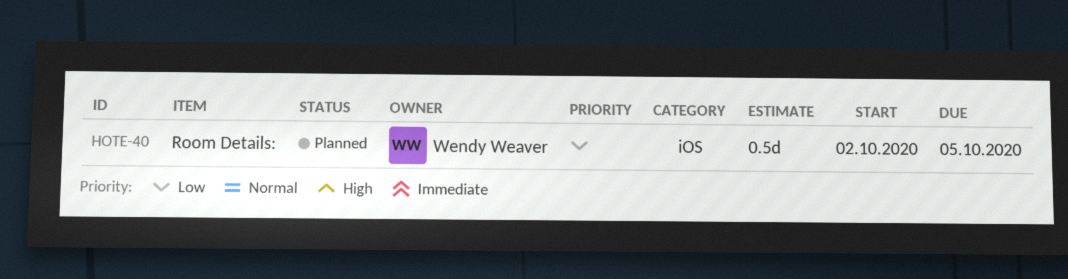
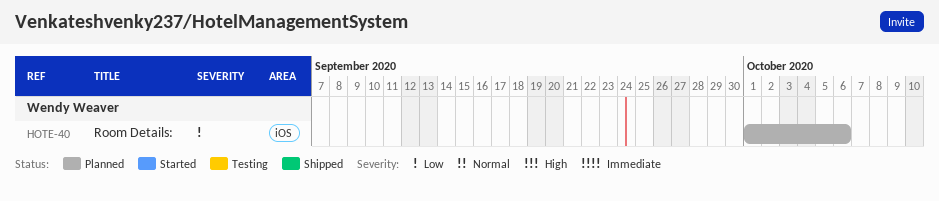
HOTE-40, start: Oct 2 -> Oct 1
HOTE-40, due: Oct 5 -> Oct 6

